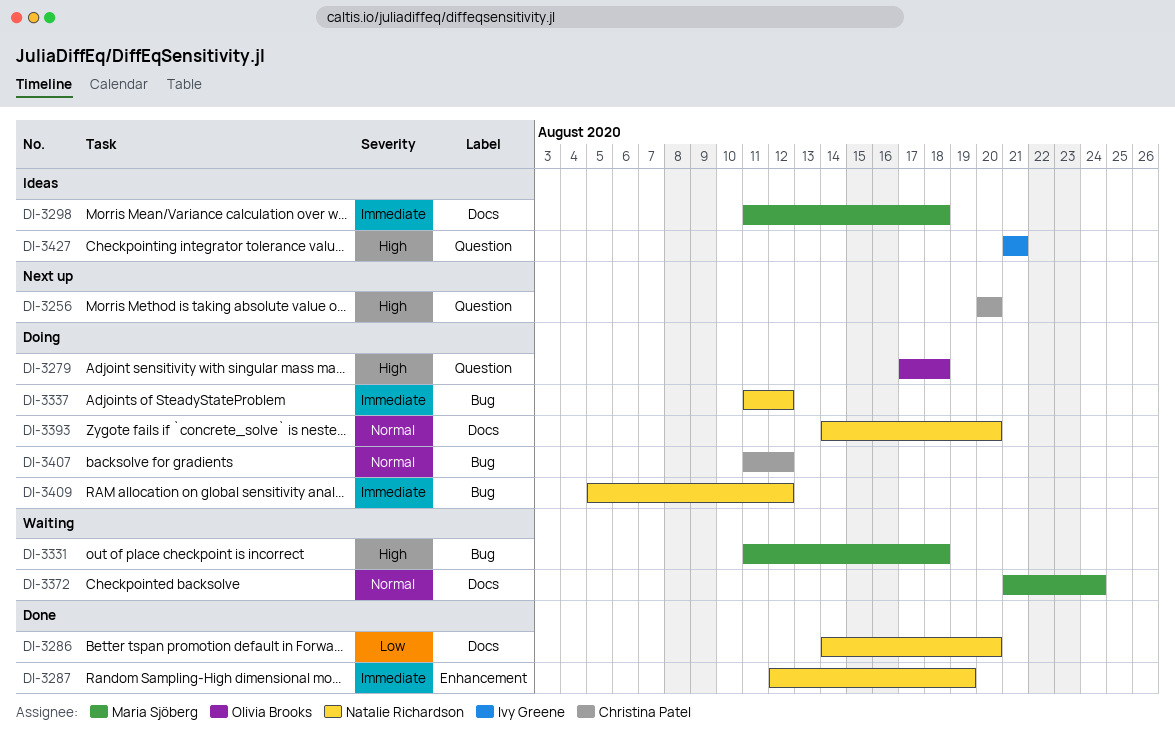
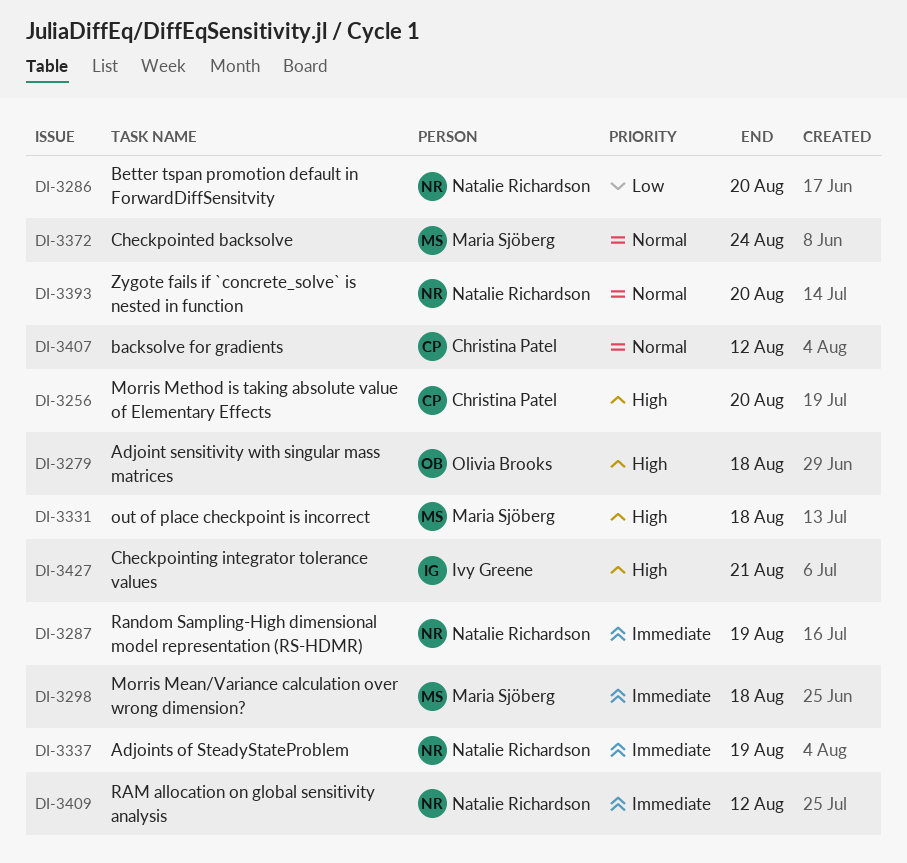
DI-3337, due: Aug 12 -> Aug 19

